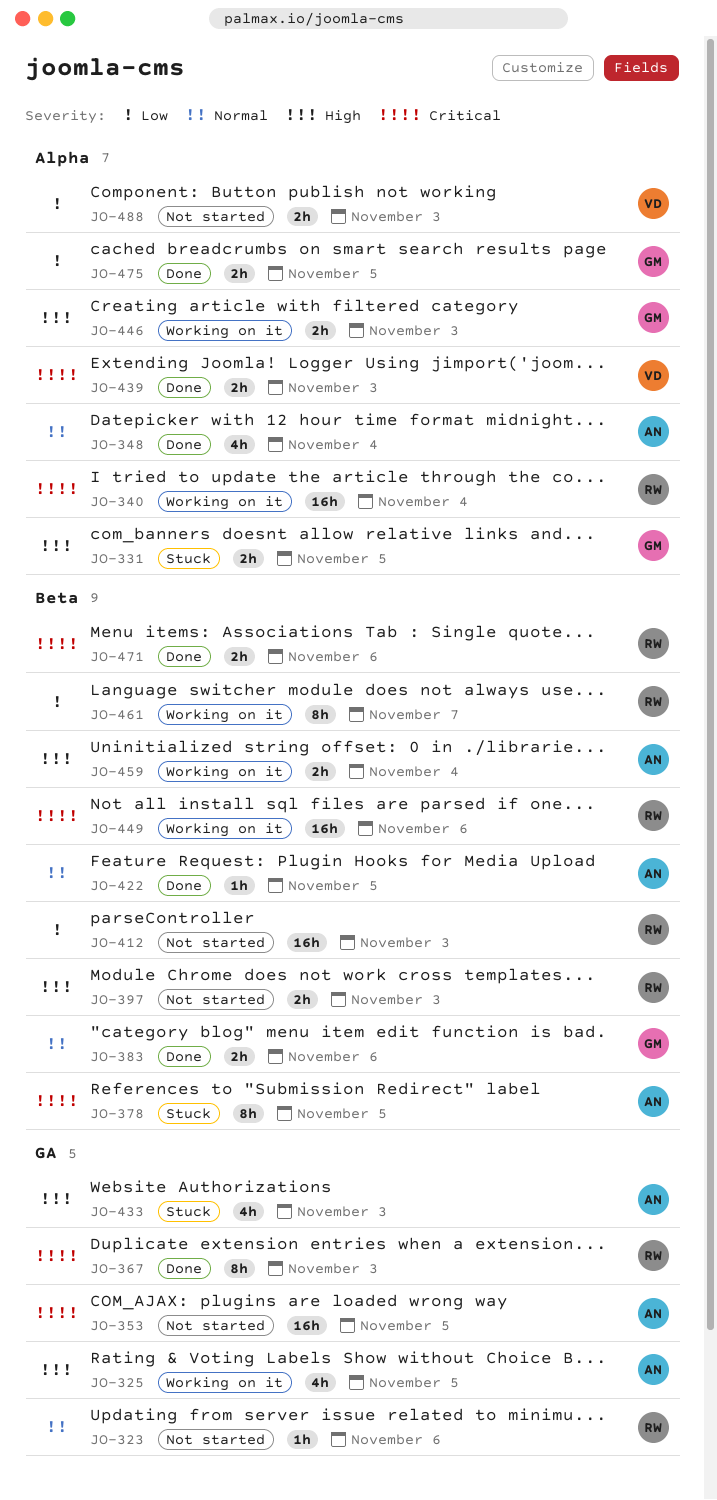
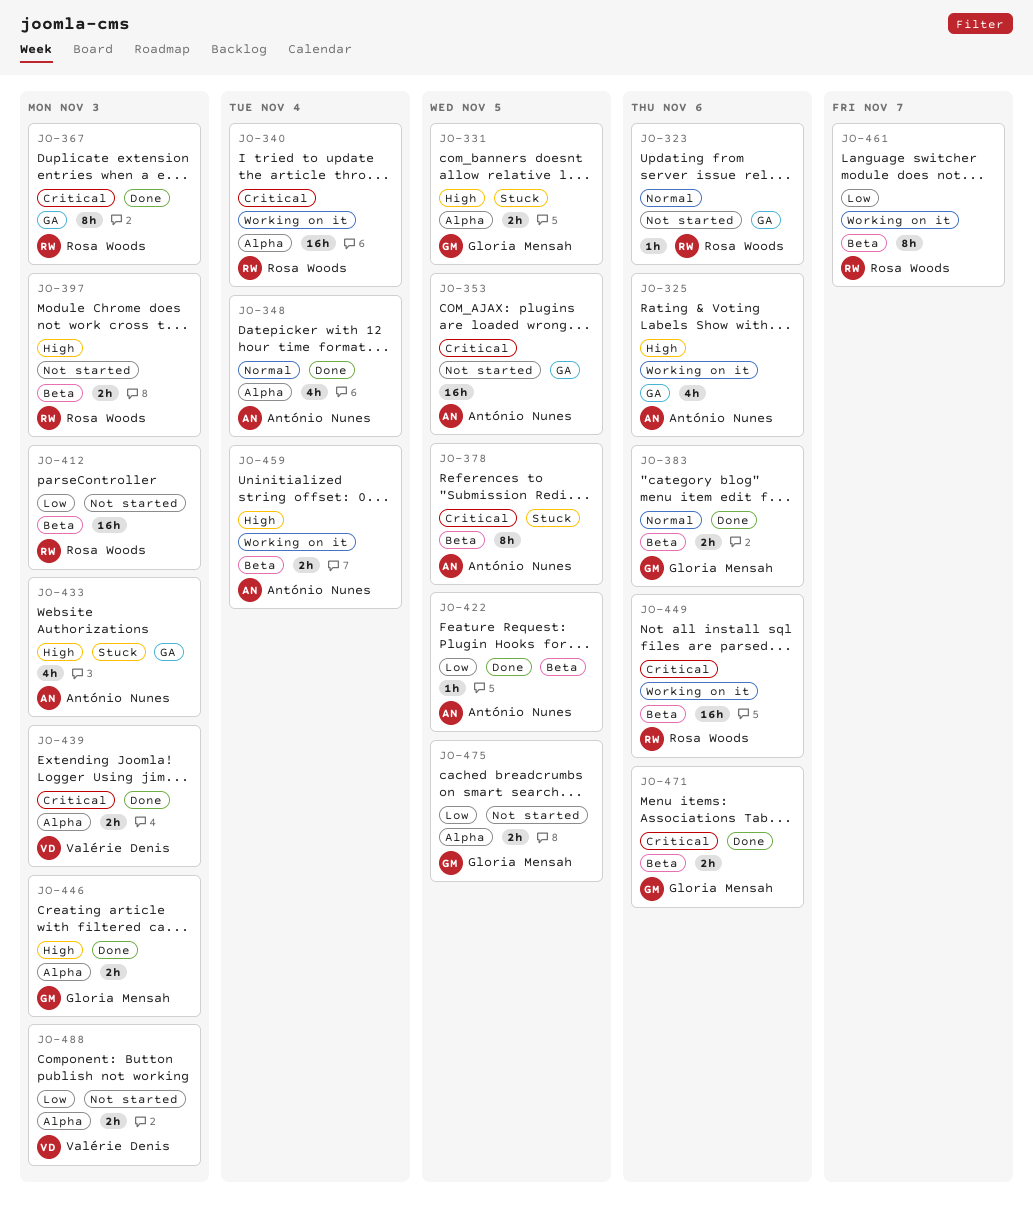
JO-325, due: Nov 5 -> Nov 6
JO-422, priority: Normal -> Low
JO-446, status: Working on it -> Done
JO-471, owner: Rosa Woods -> Gloria Mensah
JO-475, status: Done -> Not started

